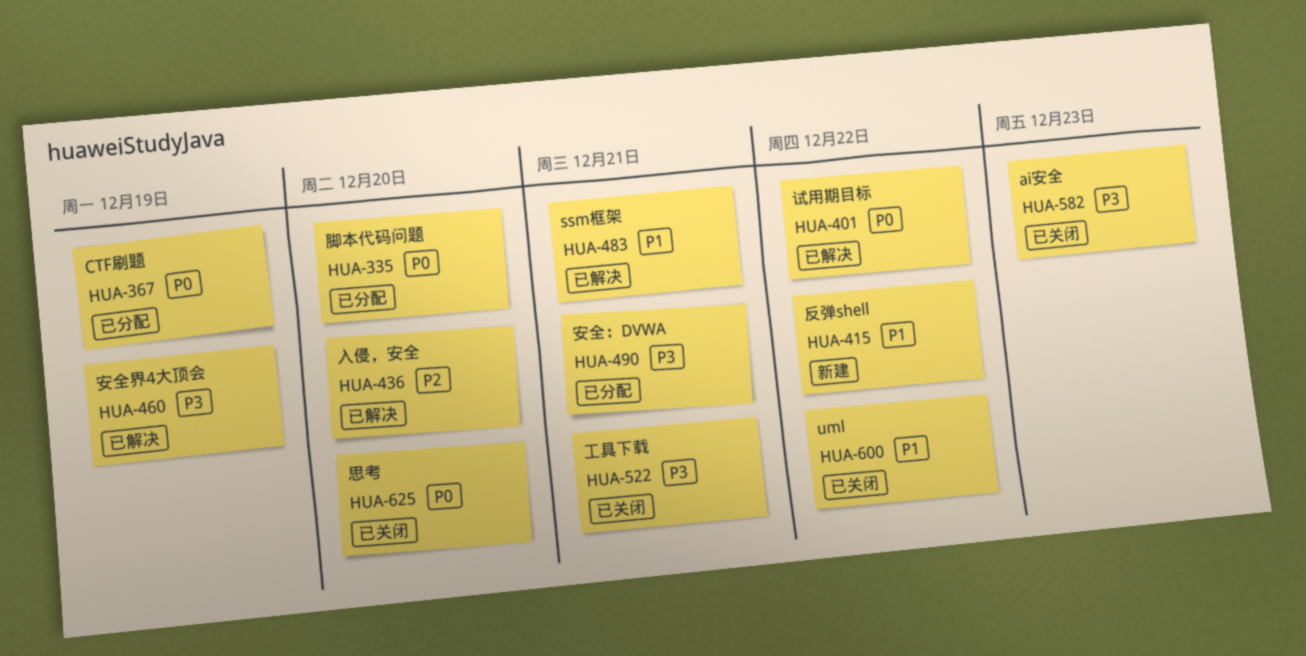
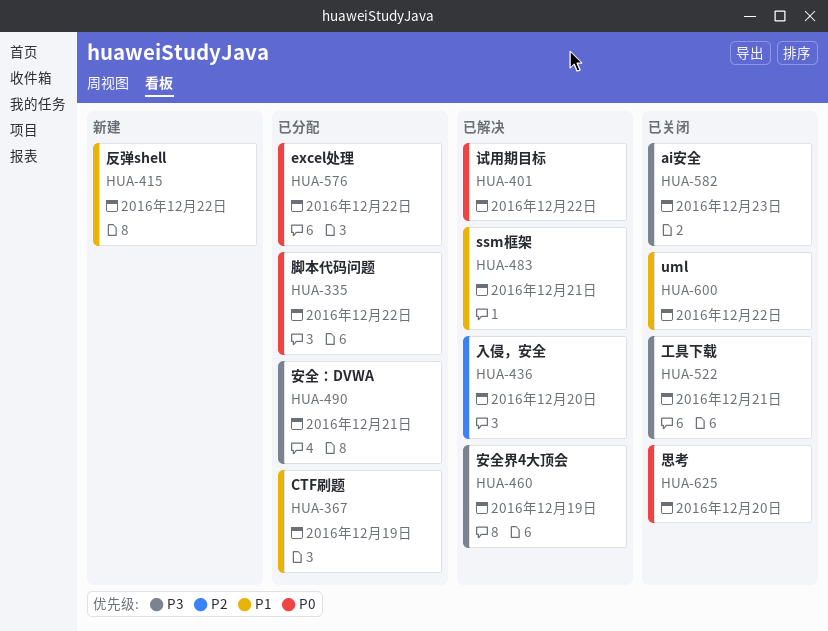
HUA-335, due: Dec 20 -> Dec 22
HUA-367, priority: P0 -> P1
HUA-576: none -> present

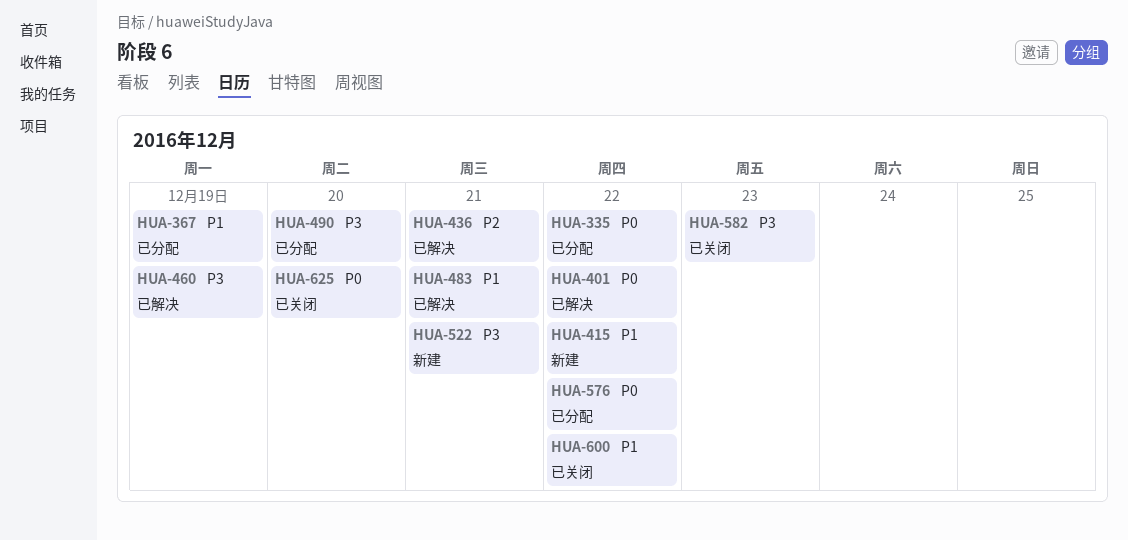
HUA-436, due: Dec 20 -> Dec 21
HUA-490, due: Dec 21 -> Dec 20
HUA-522, status: 已关闭 -> 新建

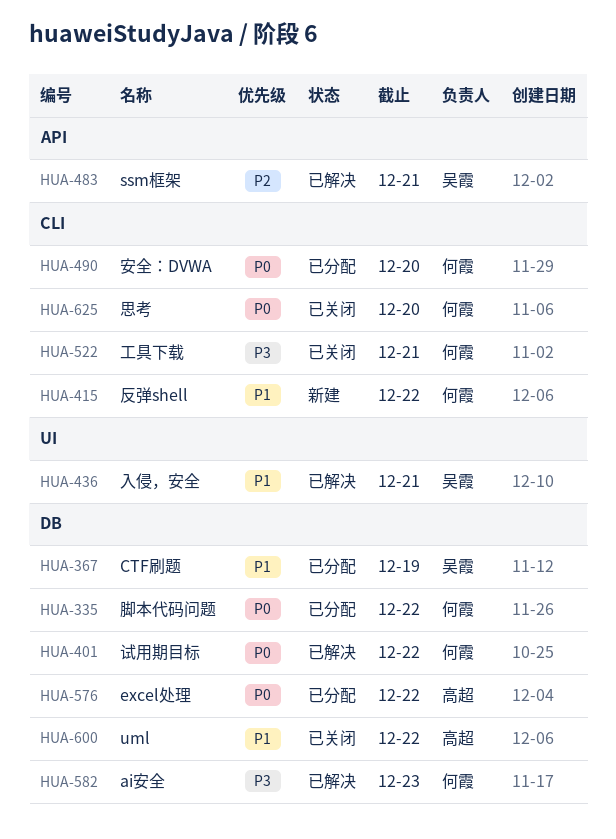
HUA-436, priority: P2 -> P1
HUA-460: present -> none
HUA-483, priority: P1 -> P2
HUA-490, priority: P3 -> P0
HUA-522, status: 新建 -> 已关闭
HUA-582, status: 已关闭 -> 已解决

